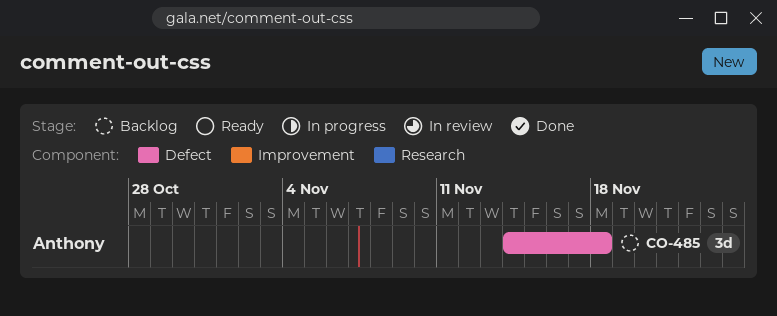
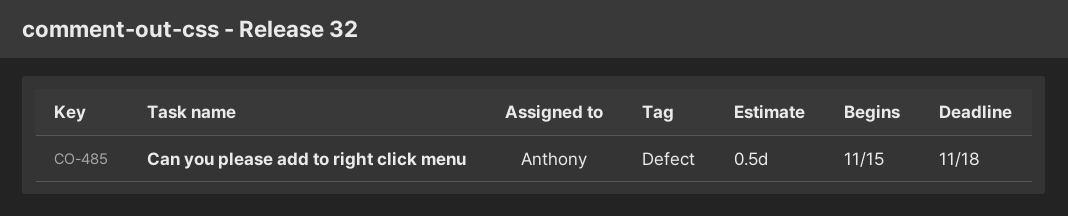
CO-485, estimate: 3d -> 0.5d
CO-485, start: Nov 14 -> Nov 15

